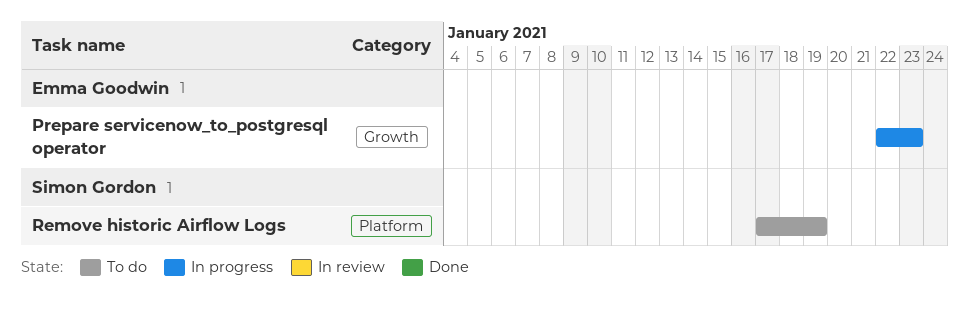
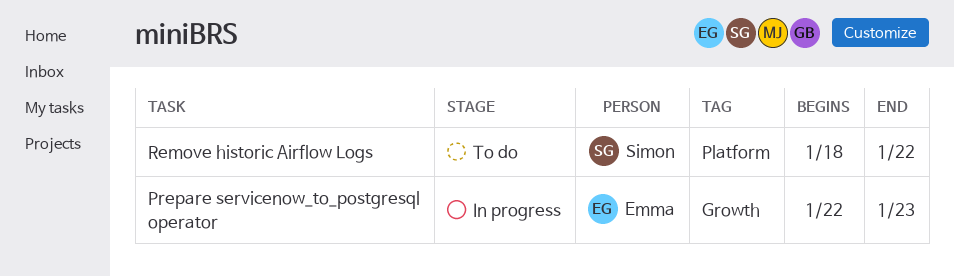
Remove historic Airflow Logs, start: Jan 17 -> Jan 18
Remove historic Airflow Logs, due: Jan 19 -> Jan 22

